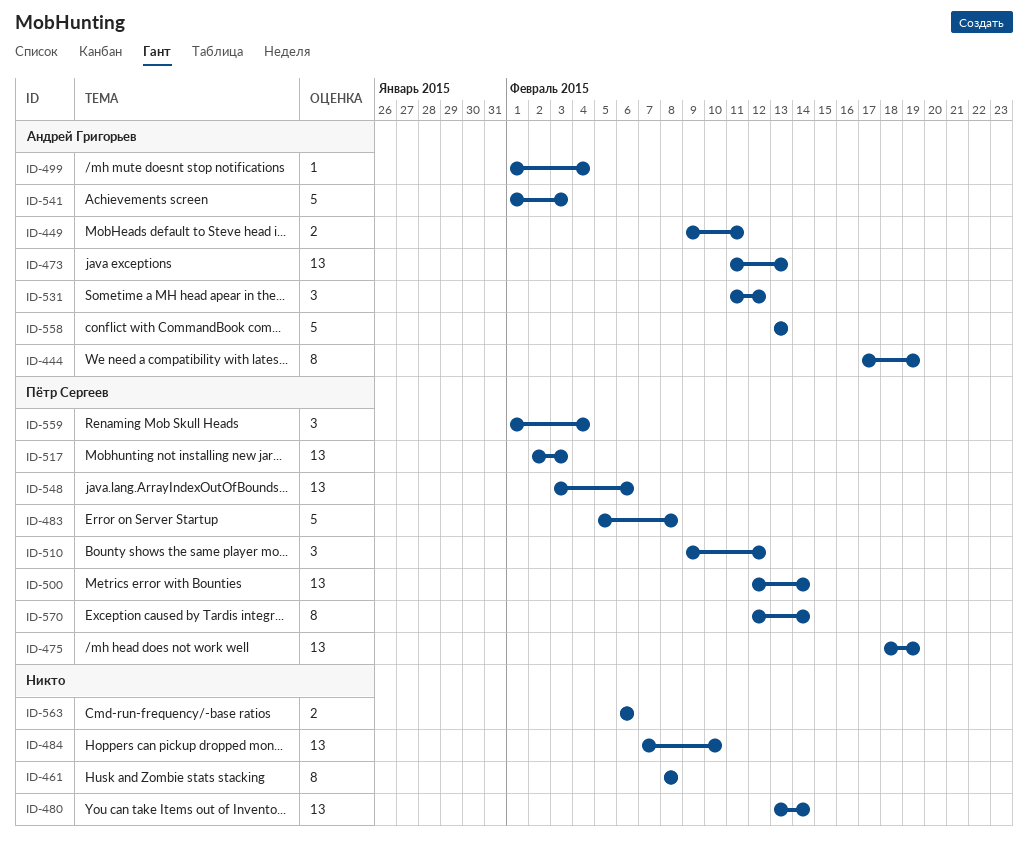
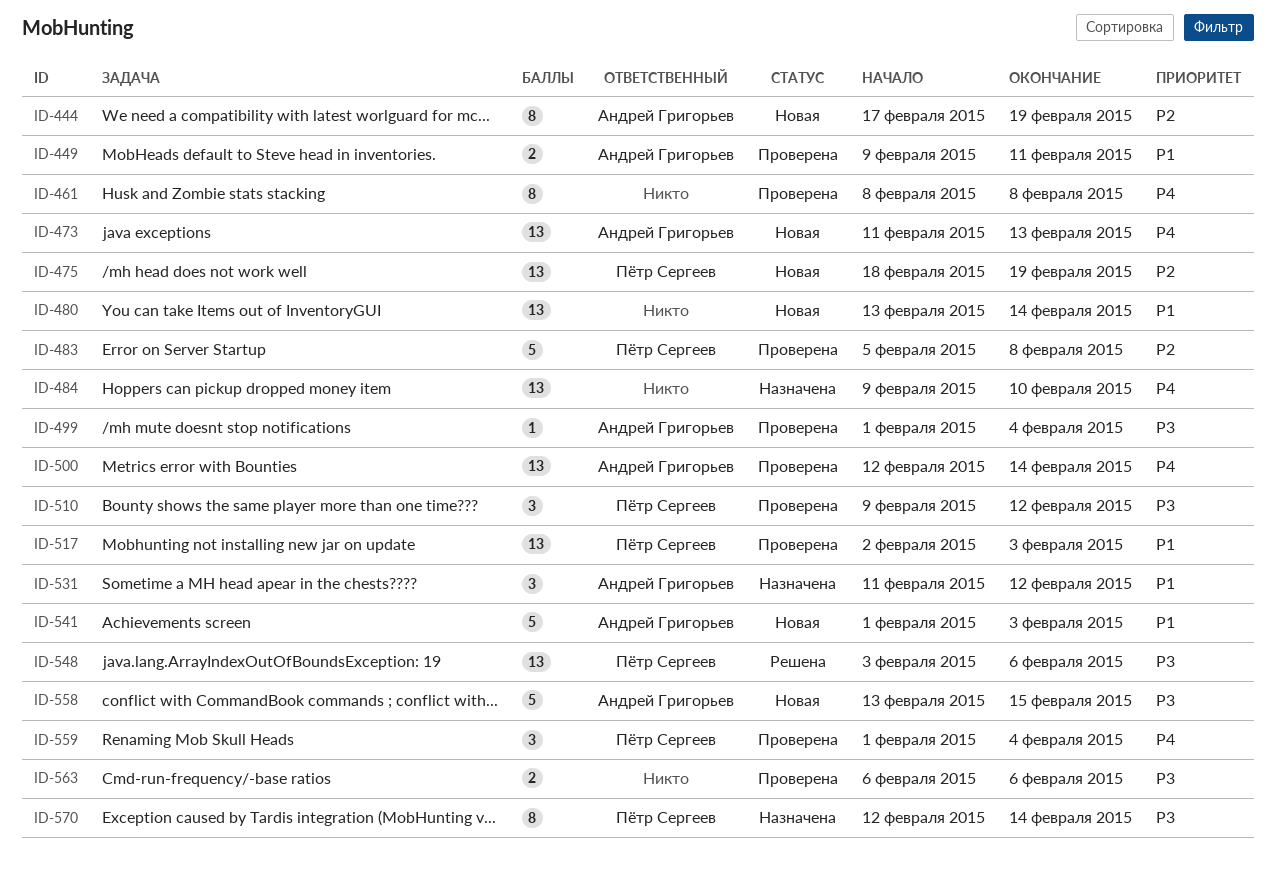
ID-484, start: Feb 7 -> Feb 9
ID-500, owner: Пётр Сергеев -> Андрей Григорьев
ID-558, due: Feb 13 -> Feb 15

